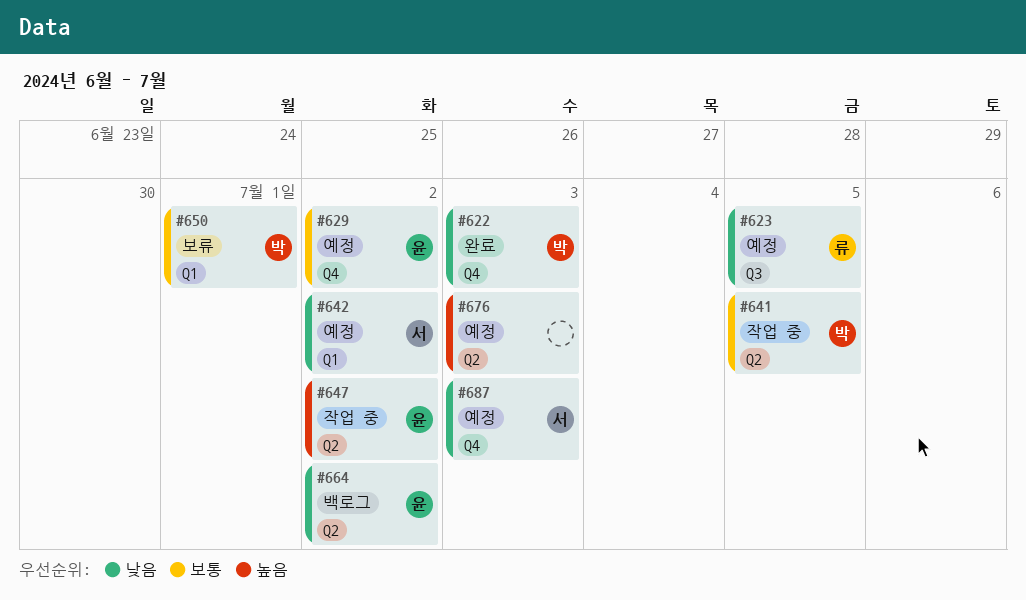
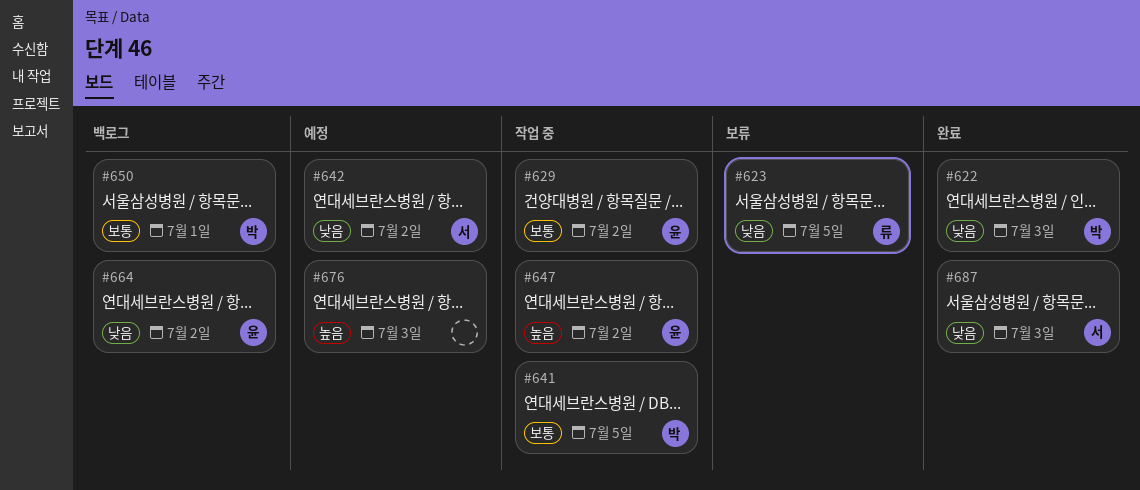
#623, status: 예정 -> 보류
#629, status: 예정 -> 작업 중
#650, status: 보류 -> 백로그
#687, status: 예정 -> 완료

